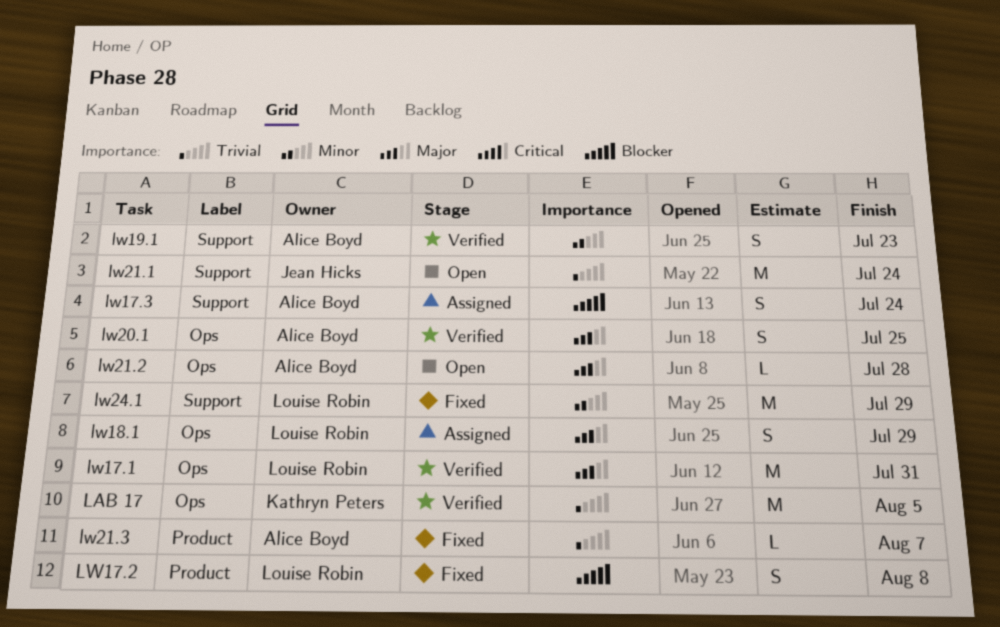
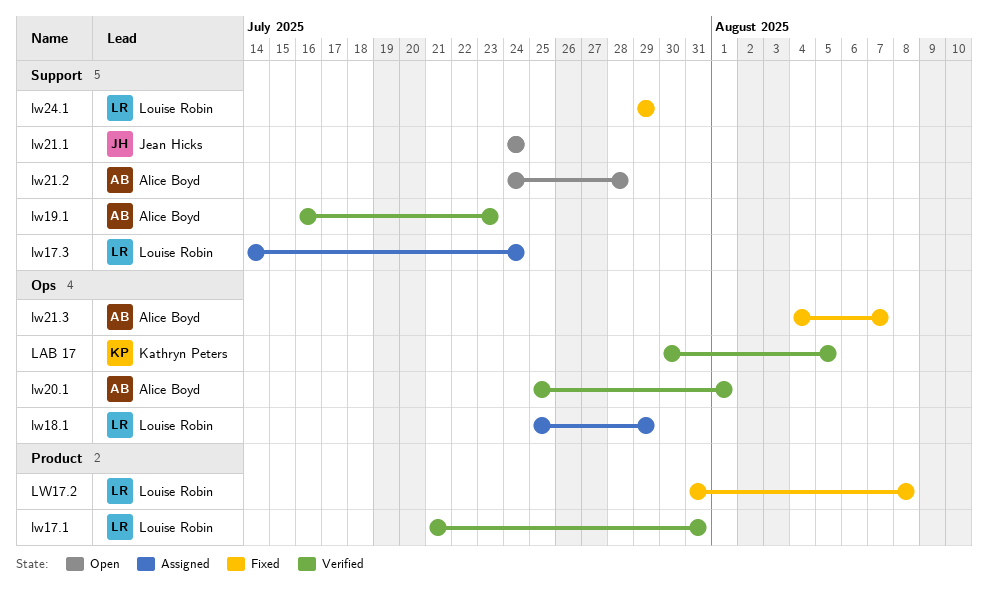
lw17.1, label: Ops -> Product
lw17.3, owner: Alice Boyd -> Louise Robin
lw20.1, due: Jul 25 -> Aug 1
lw21.2, label: Ops -> Support
lw21.3, label: Product -> Ops

